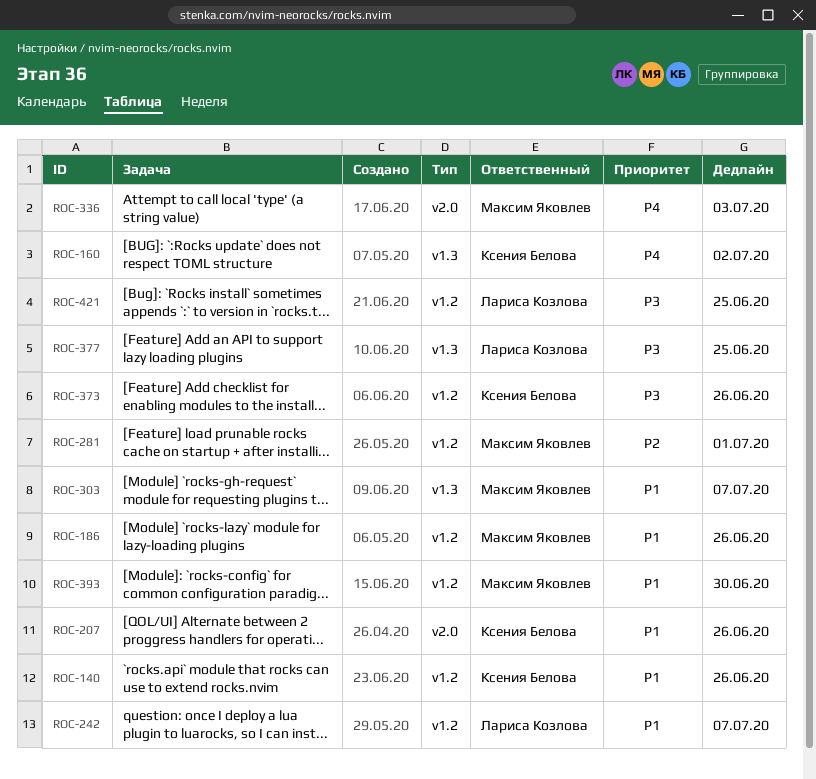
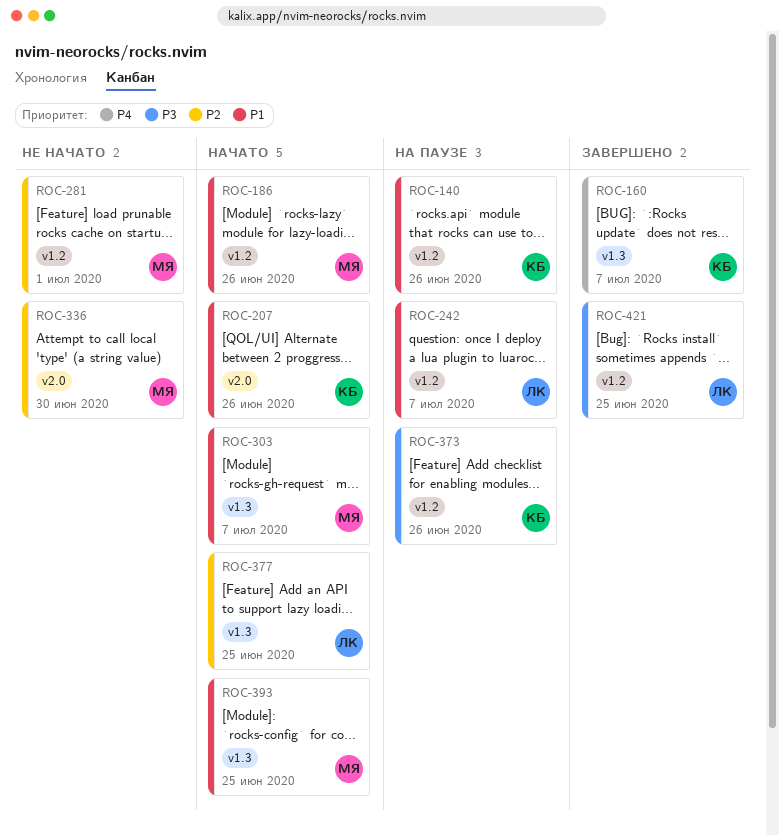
ROC-160, due: Jul 2 -> Jul 7
ROC-336, priority: P4 -> P2
ROC-336, due: Jul 3 -> Jun 30
ROC-377, priority: P3 -> P2
ROC-393, label: v1.2 -> v1.3
ROC-393, due: Jun 30 -> Jun 25

